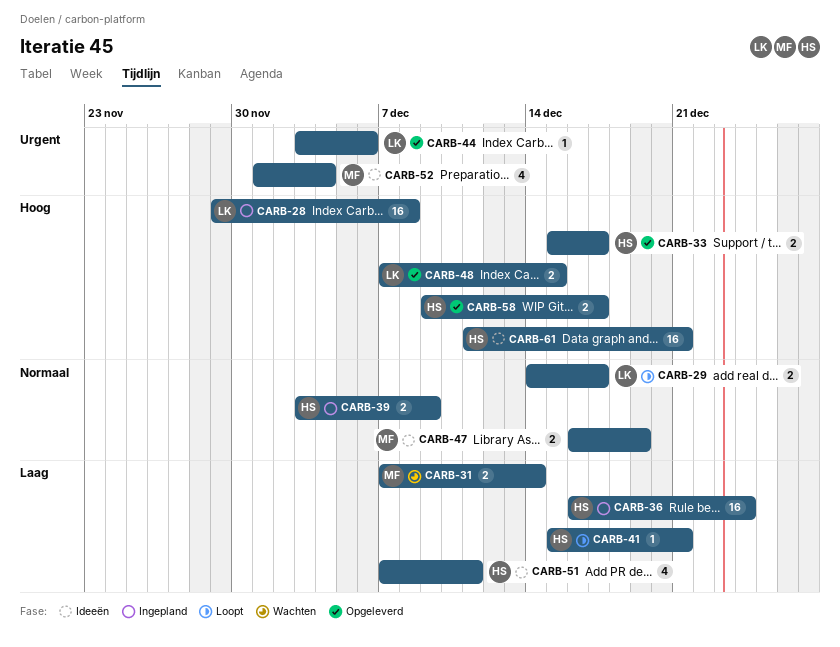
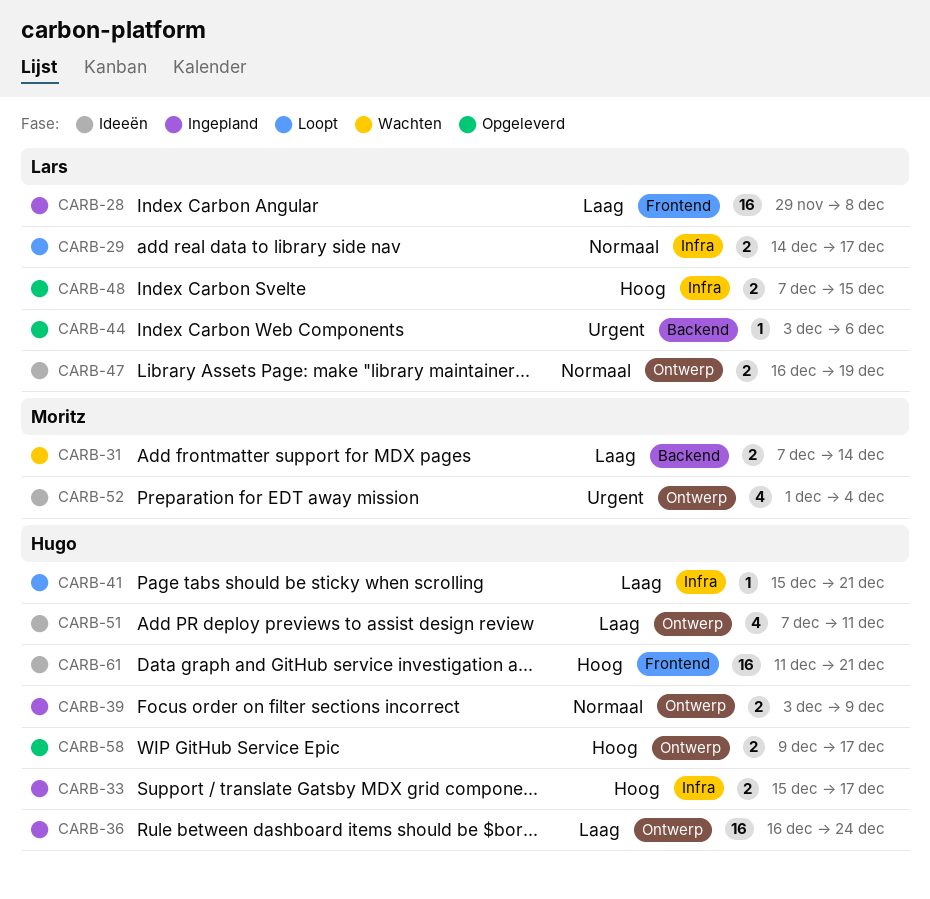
CARB-28, priority: Hoog -> Laag
CARB-33, status: Opgeleverd -> Ingepland
CARB-47, owner: Moritz -> Lars

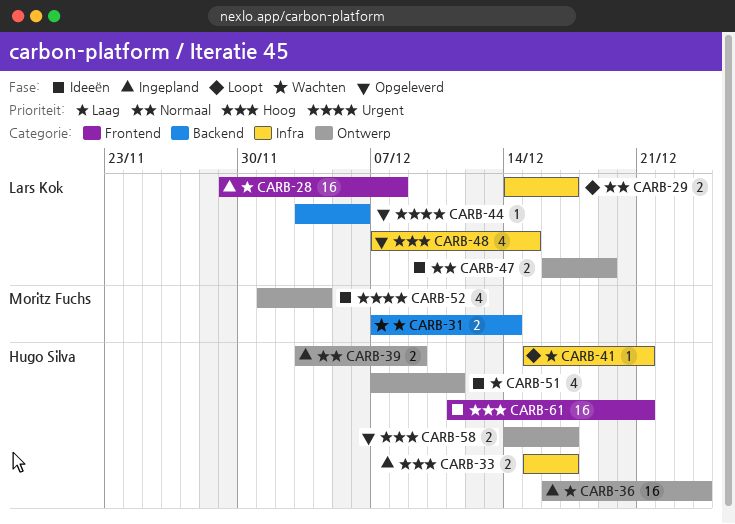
CARB-48, estimate: 2 -> 4
CARB-58, start: Dec 9 -> Dec 14

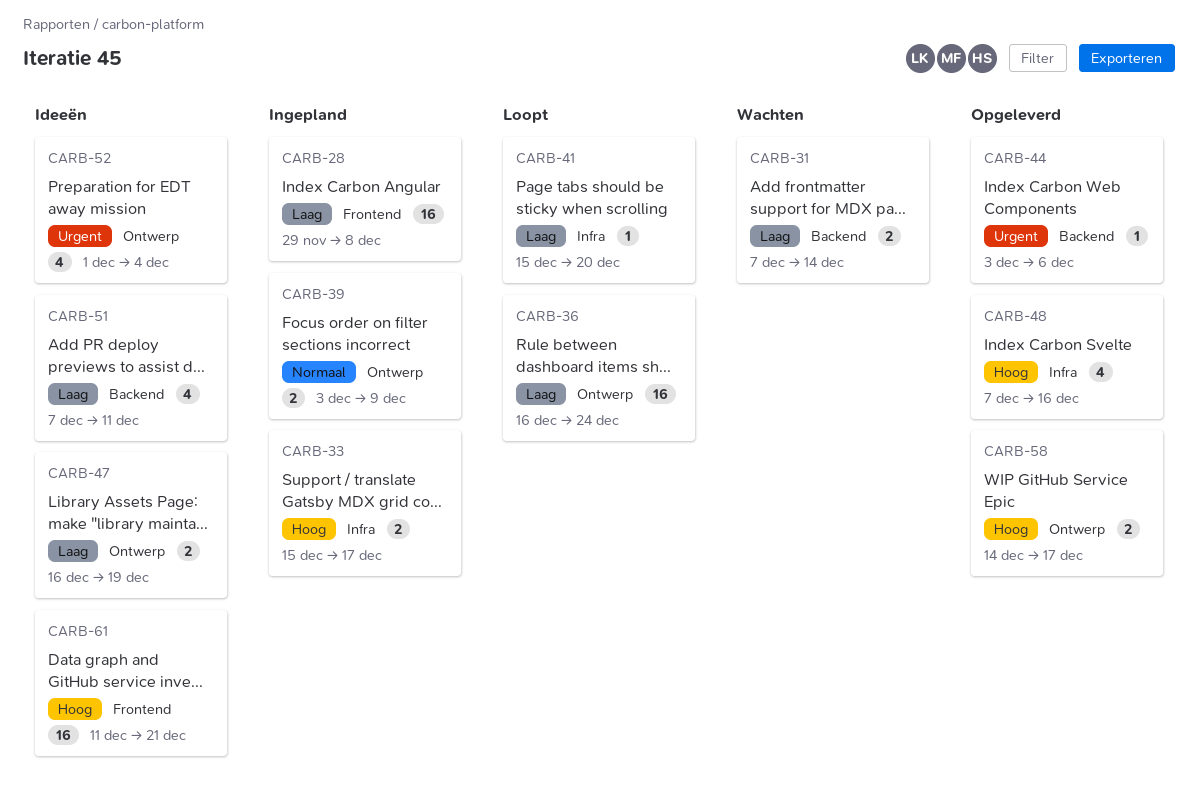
CARB-29: present -> none
CARB-36, status: Ingepland -> Loopt
CARB-41, due: Dec 21 -> Dec 20
CARB-47, priority: Normaal -> Laag
CARB-48, due: Dec 15 -> Dec 16
CARB-51, label: Ontwerp -> Backend

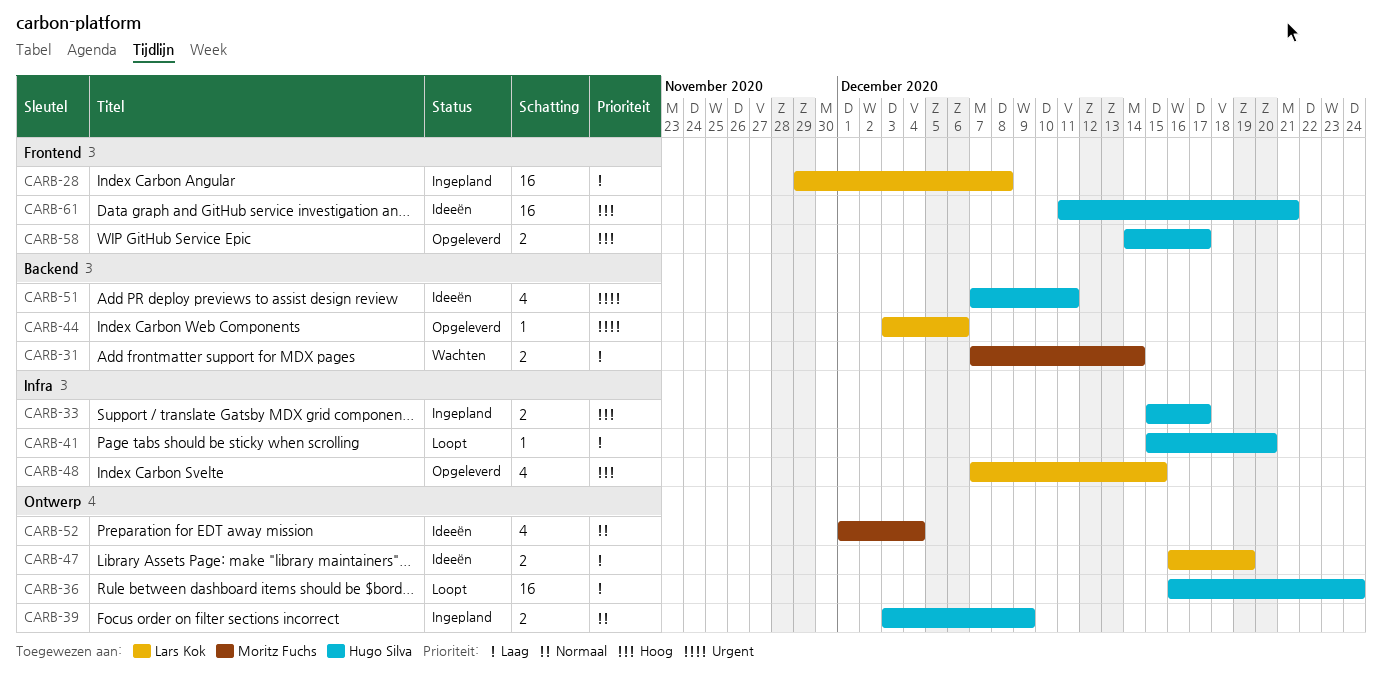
CARB-48, due: Dec 16 -> Dec 15
CARB-51, priority: Laag -> Urgent
CARB-52, priority: Urgent -> Normaal
CARB-58, label: Ontwerp -> Frontend

